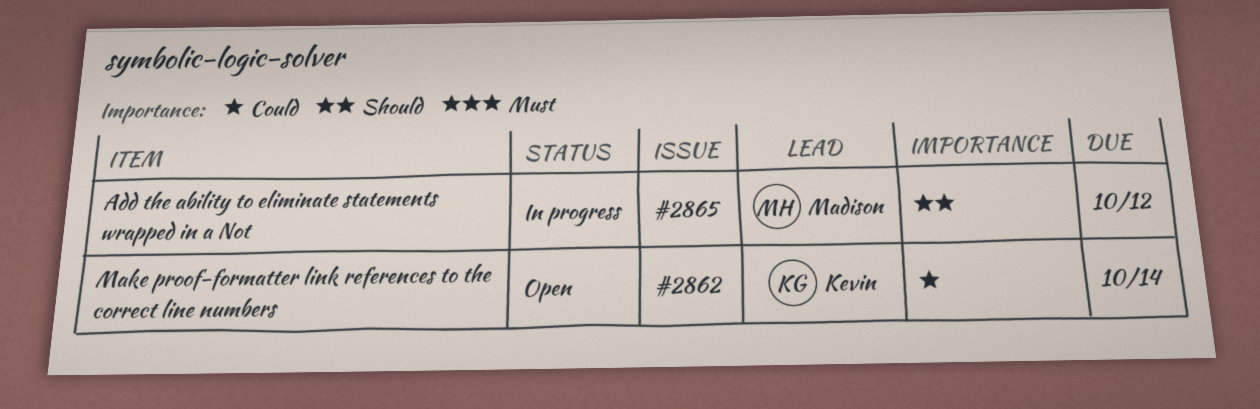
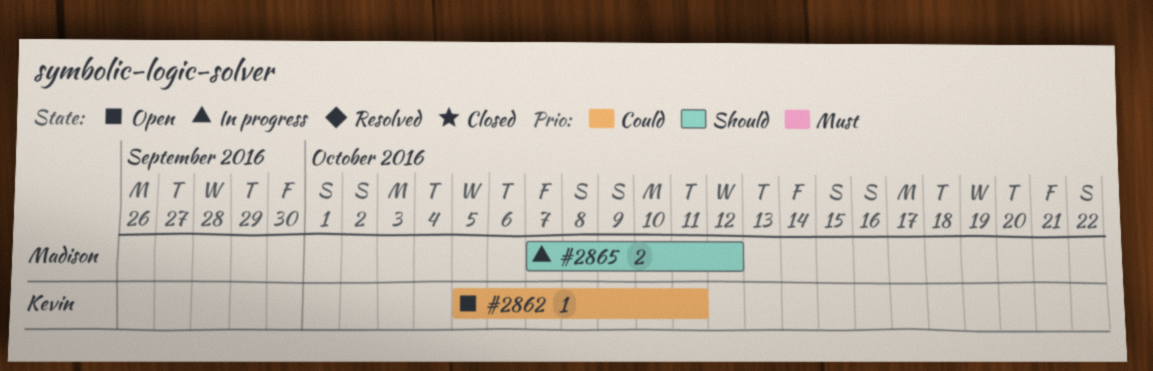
#2862, due: Oct 14 -> Oct 11

